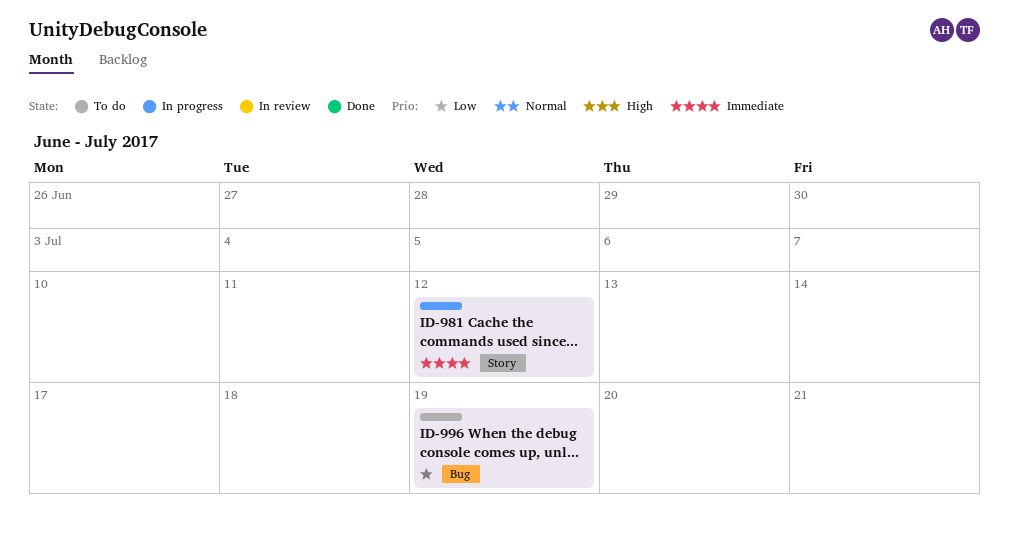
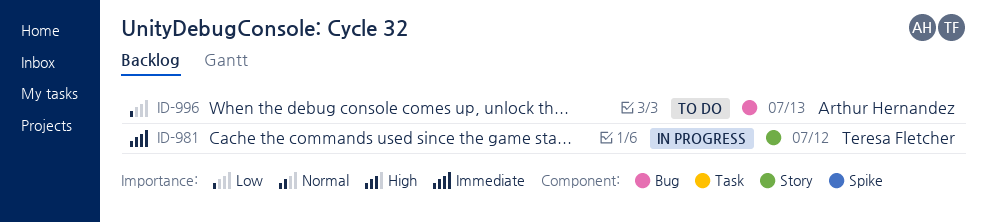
ID-996, due: Jul 19 -> Jul 13

